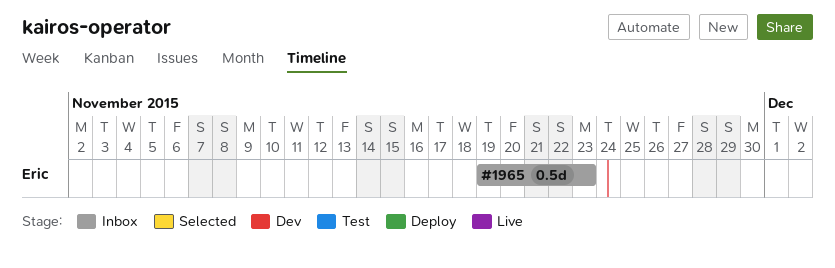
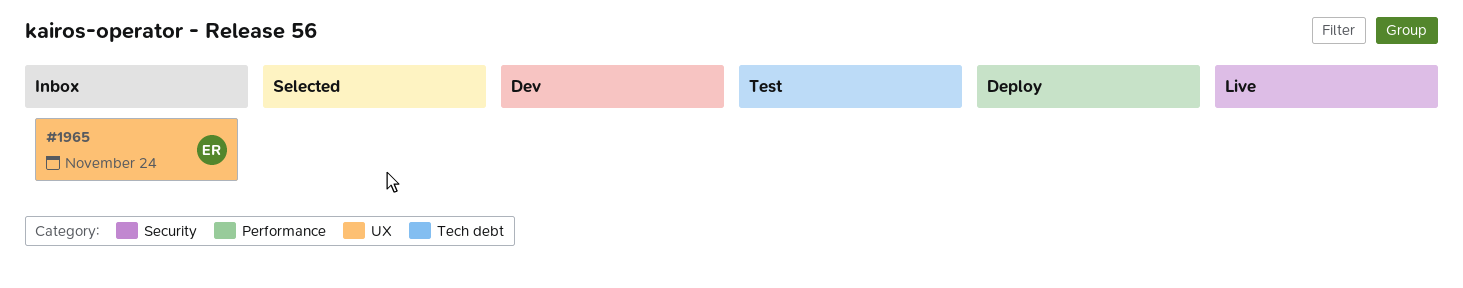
#1965, due: Nov 23 -> Nov 24

